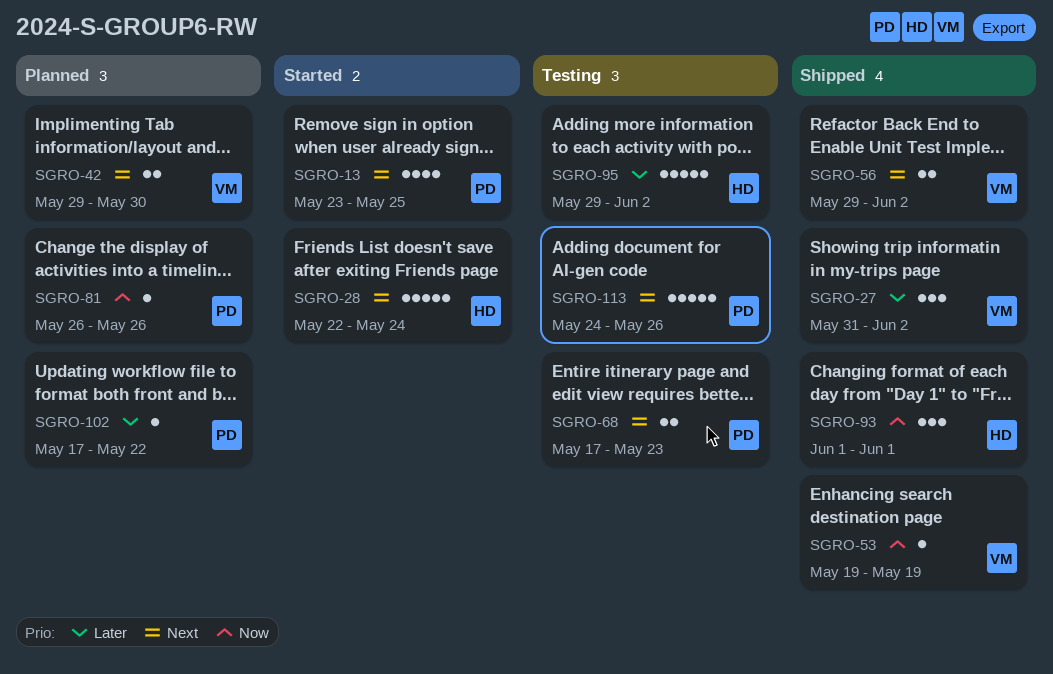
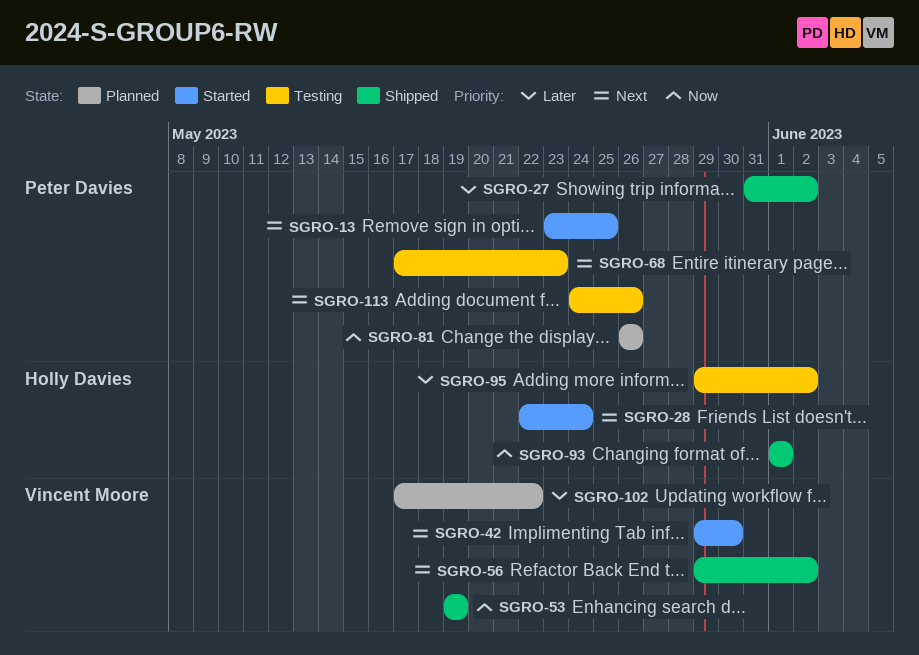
SGRO-27, owner: Vincent Moore -> Peter Davies
SGRO-42, status: Planned -> Started
SGRO-102, owner: Peter Davies -> Vincent Moore

